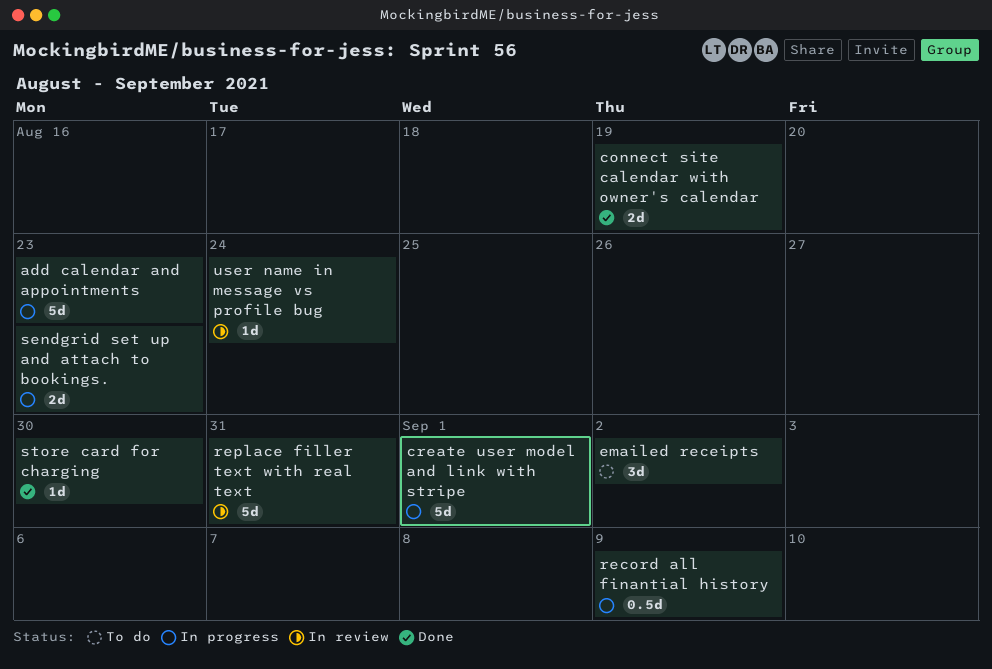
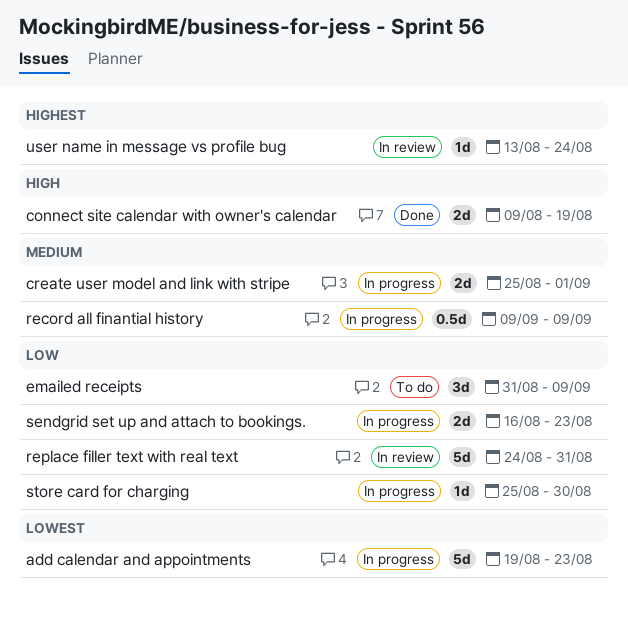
create user model and link with stripe, estimate: 5d -> 2d
emailed receipts, due: Sep 2 -> Sep 9
store card for charging, status: Done -> In progress

